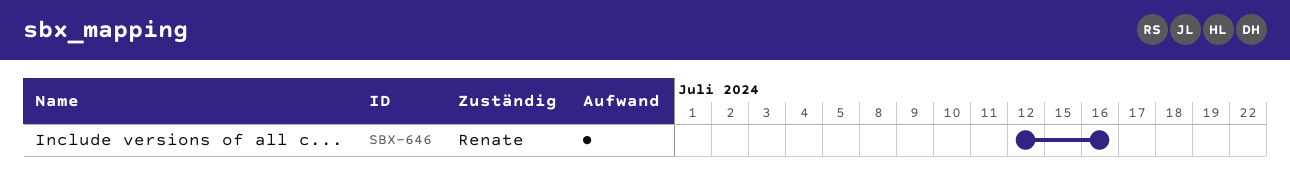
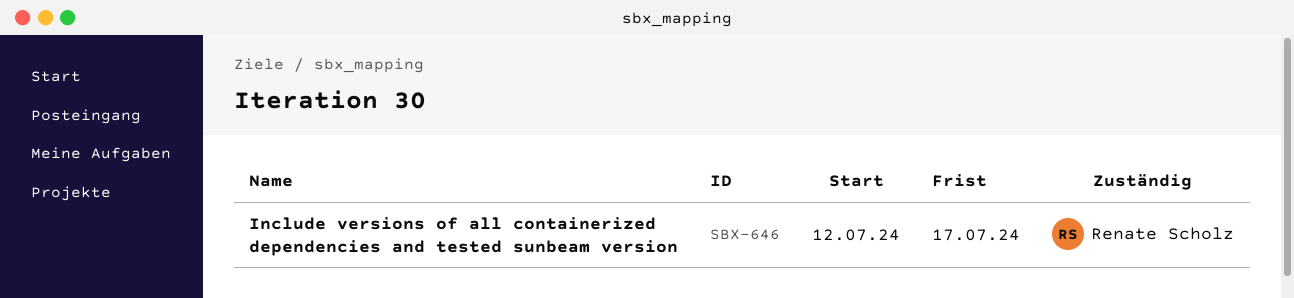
SBX-646, due: Jul 16 -> Jul 17

